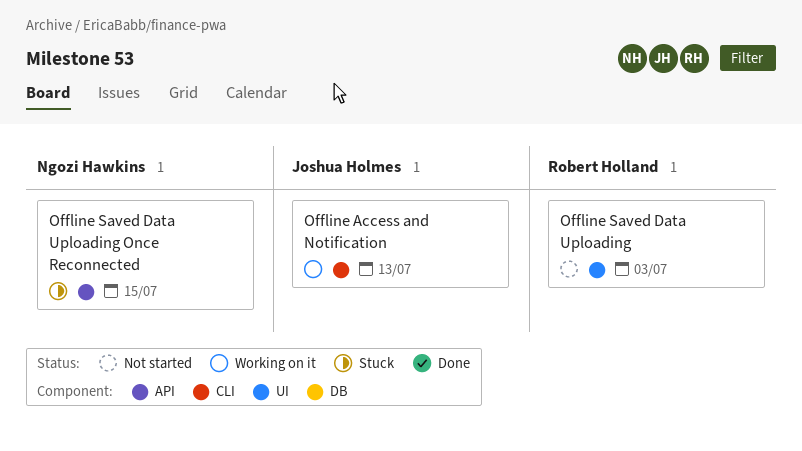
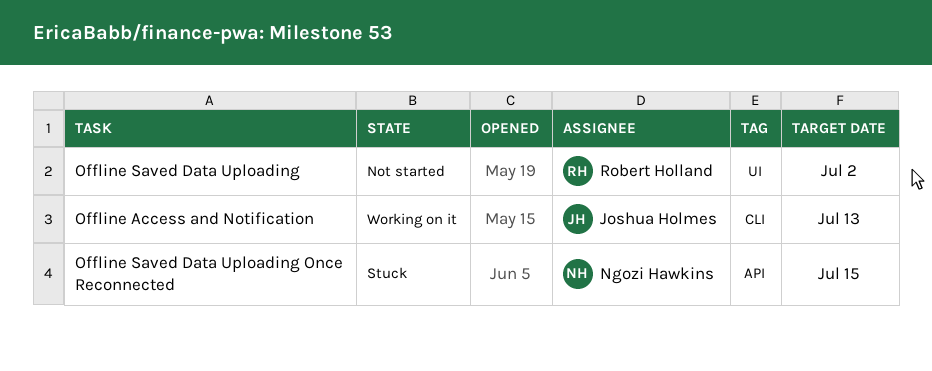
Offline Saved Data Uploading, due: Jul 3 -> Jul 2

